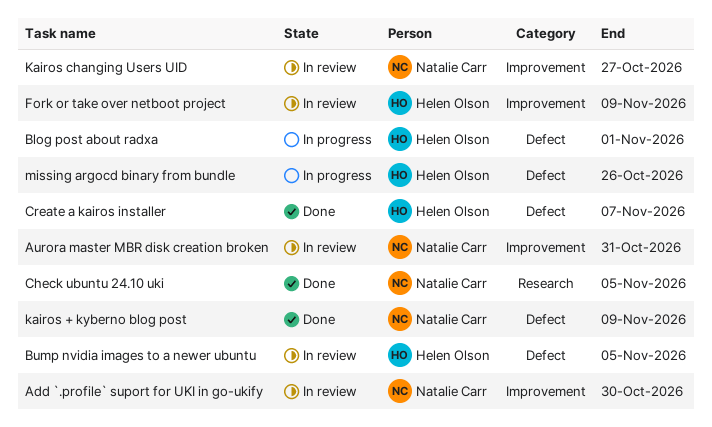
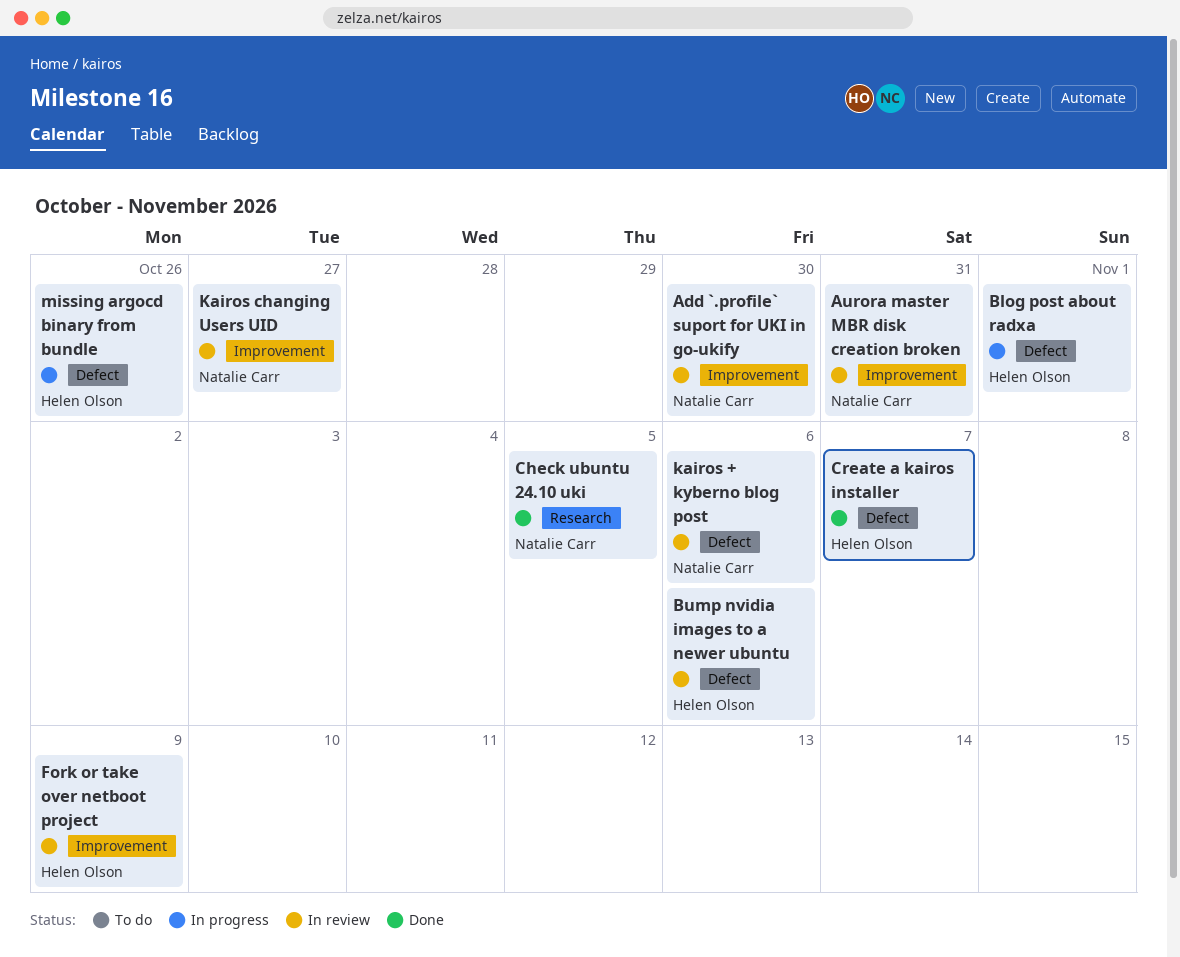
Bump nvidia images to a newer ubuntu, due: Nov 5 -> Nov 6
kairos + kyberno blog post, status: Done -> In review
kairos + kyberno blog post, due: Nov 9 -> Nov 6

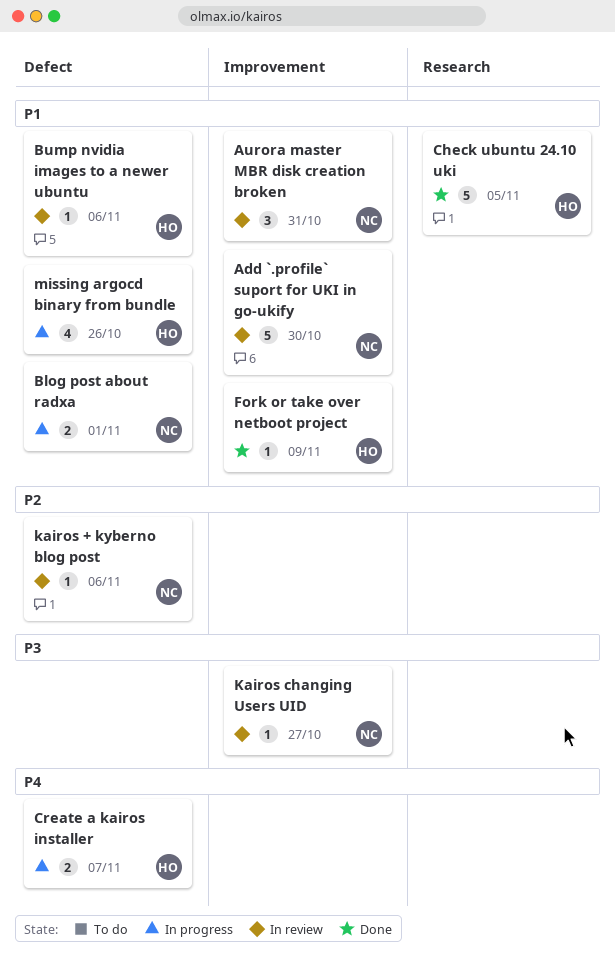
Blog post about radxa, owner: Helen Olson -> Natalie Carr
Check ubuntu 24.10 uki, owner: Natalie Carr -> Helen Olson
Create a kairos installer, status: Done -> In progress
Fork or take over netboot project, status: In review -> Done

